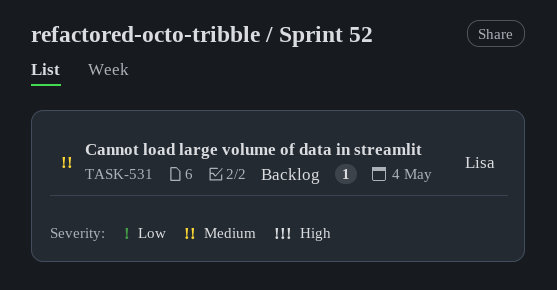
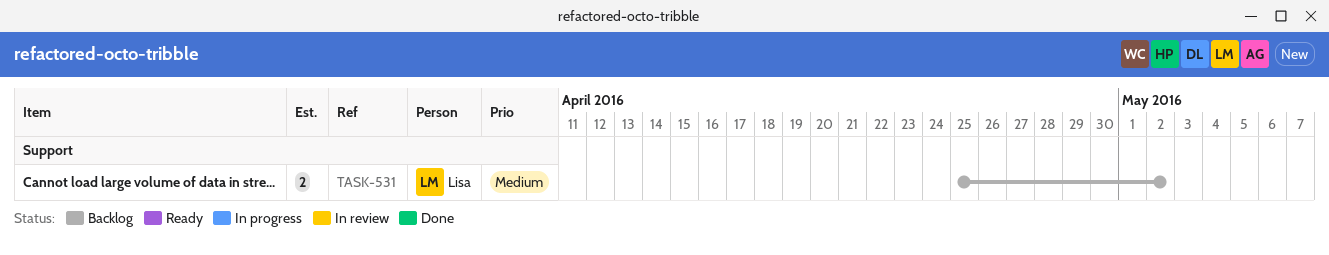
TASK-531, estimate: 1 -> 2
TASK-531, due: May 4 -> May 2

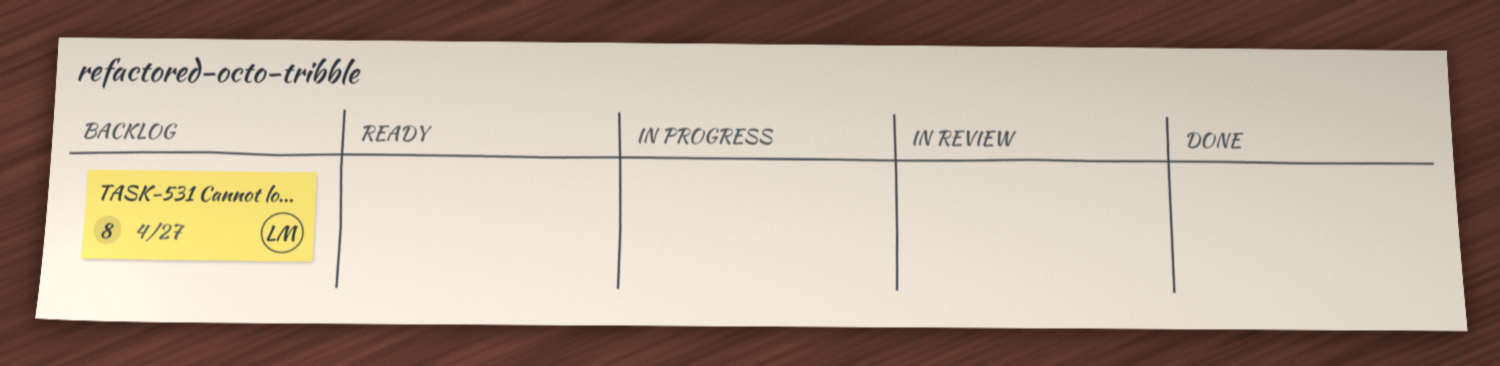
TASK-531, estimate: 2 -> 8
TASK-531, due: May 2 -> Apr 27

